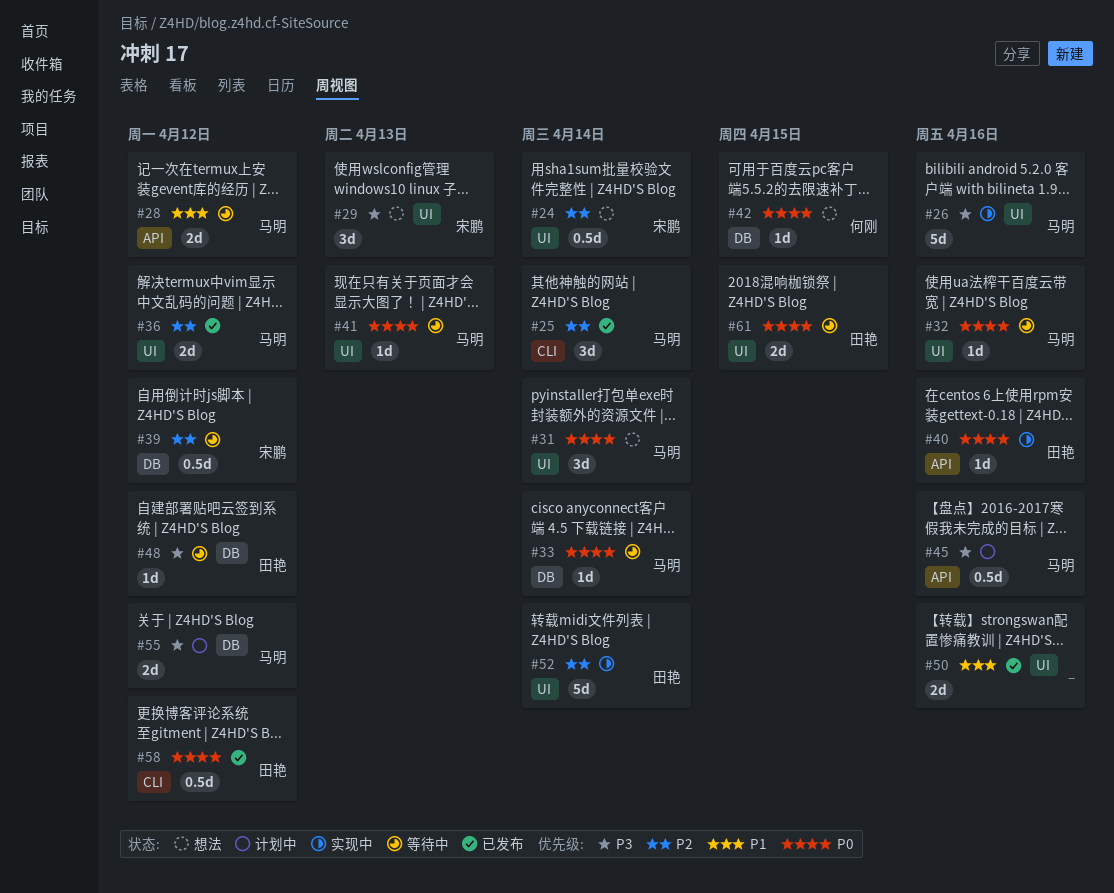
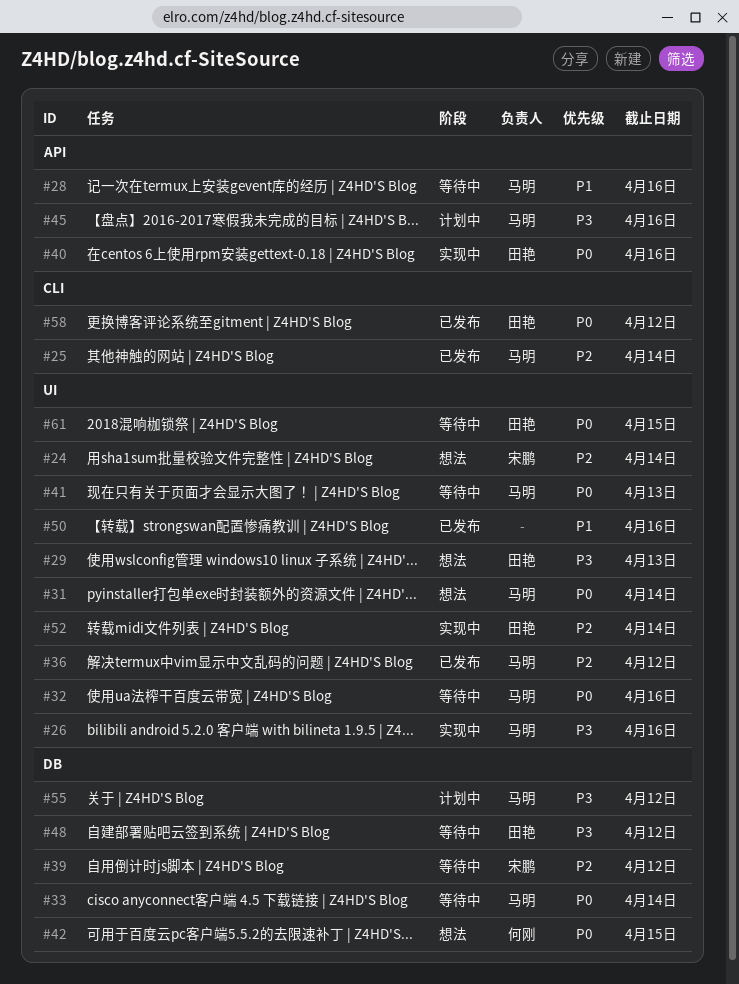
#28, due: Apr 12 -> Apr 16
#29, owner: 宋鹏 -> 田艳

